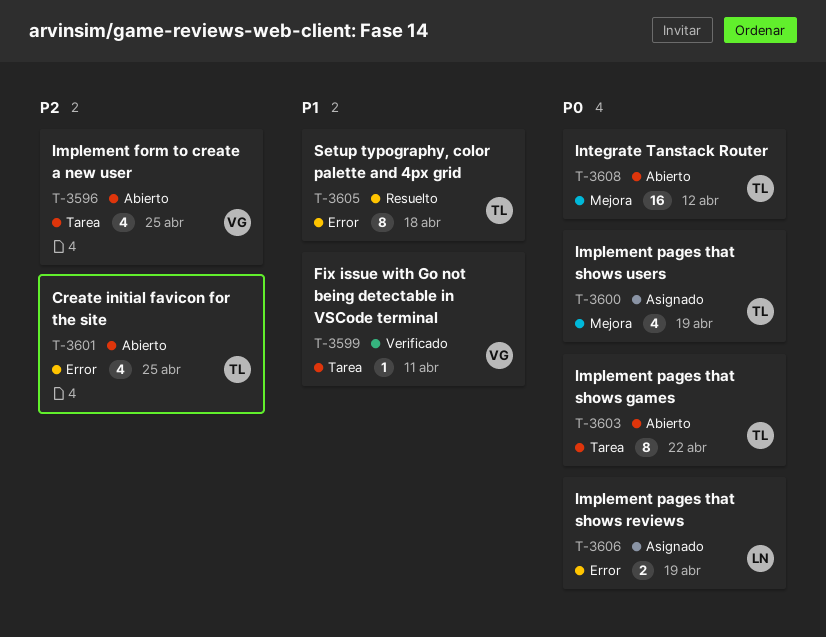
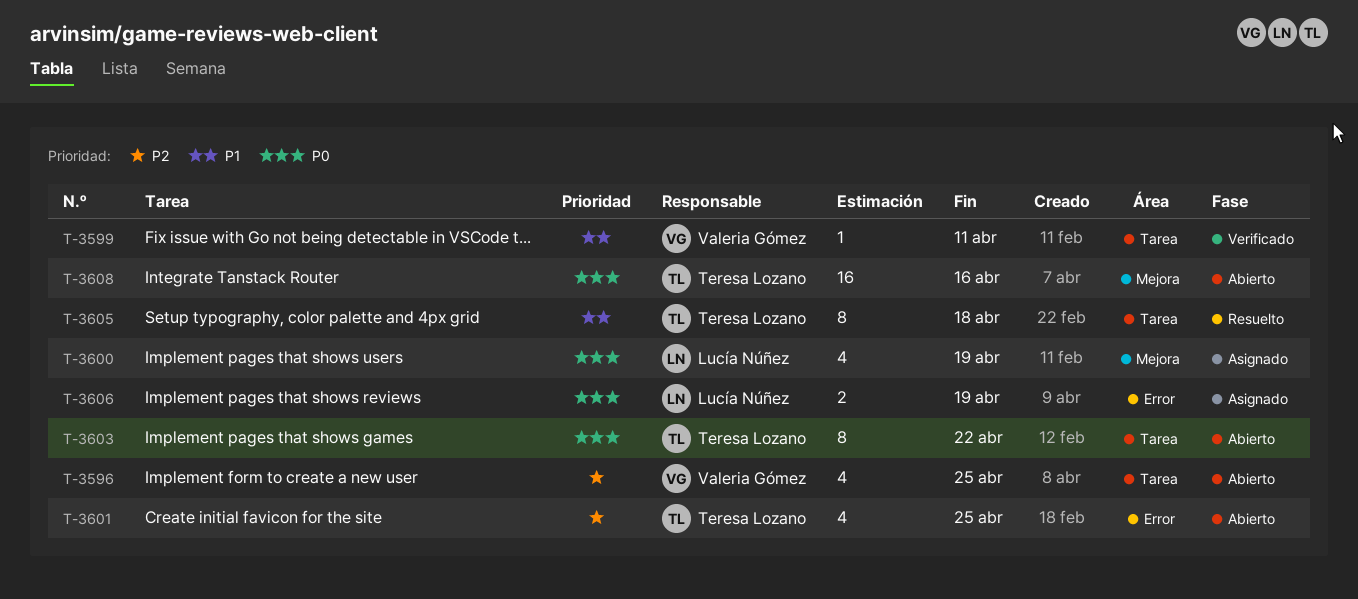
T-3600, owner: Teresa Lozano -> Lucía Núñez
T-3605, label: Error -> Tarea
T-3608, due: Apr 12 -> Apr 16

